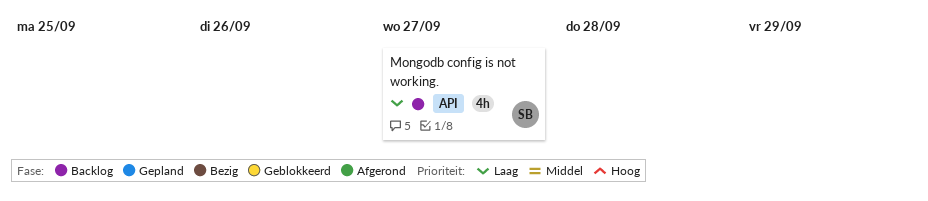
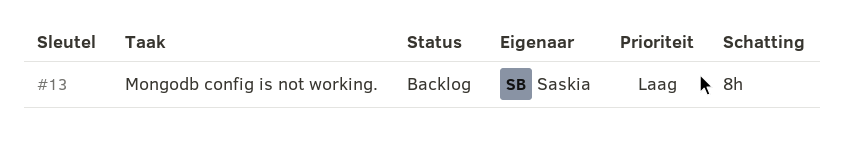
Mongodb config is not working., estimate: 4h -> 8h

